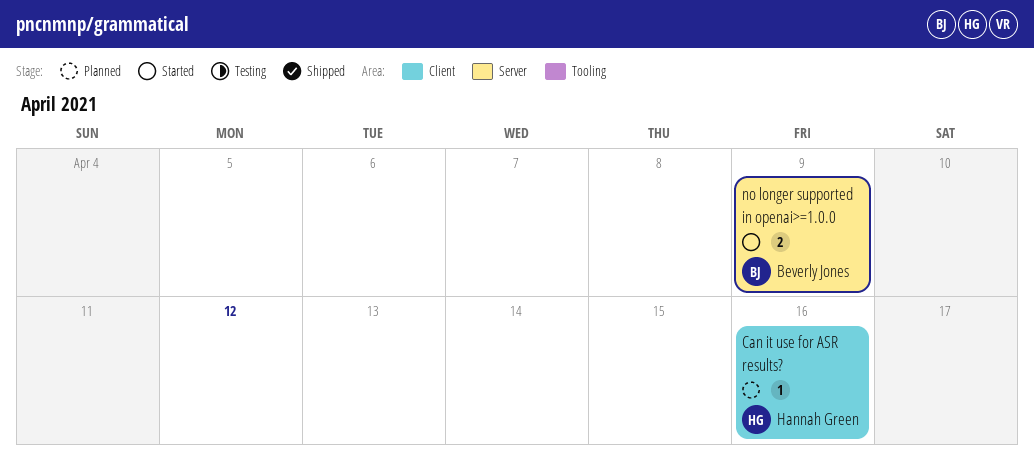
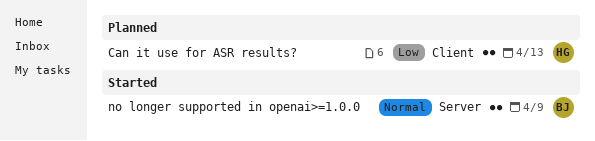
Can it use for ASR results?, estimate: 1 -> 2
Can it use for ASR results?, due: Apr 16 -> Apr 13

